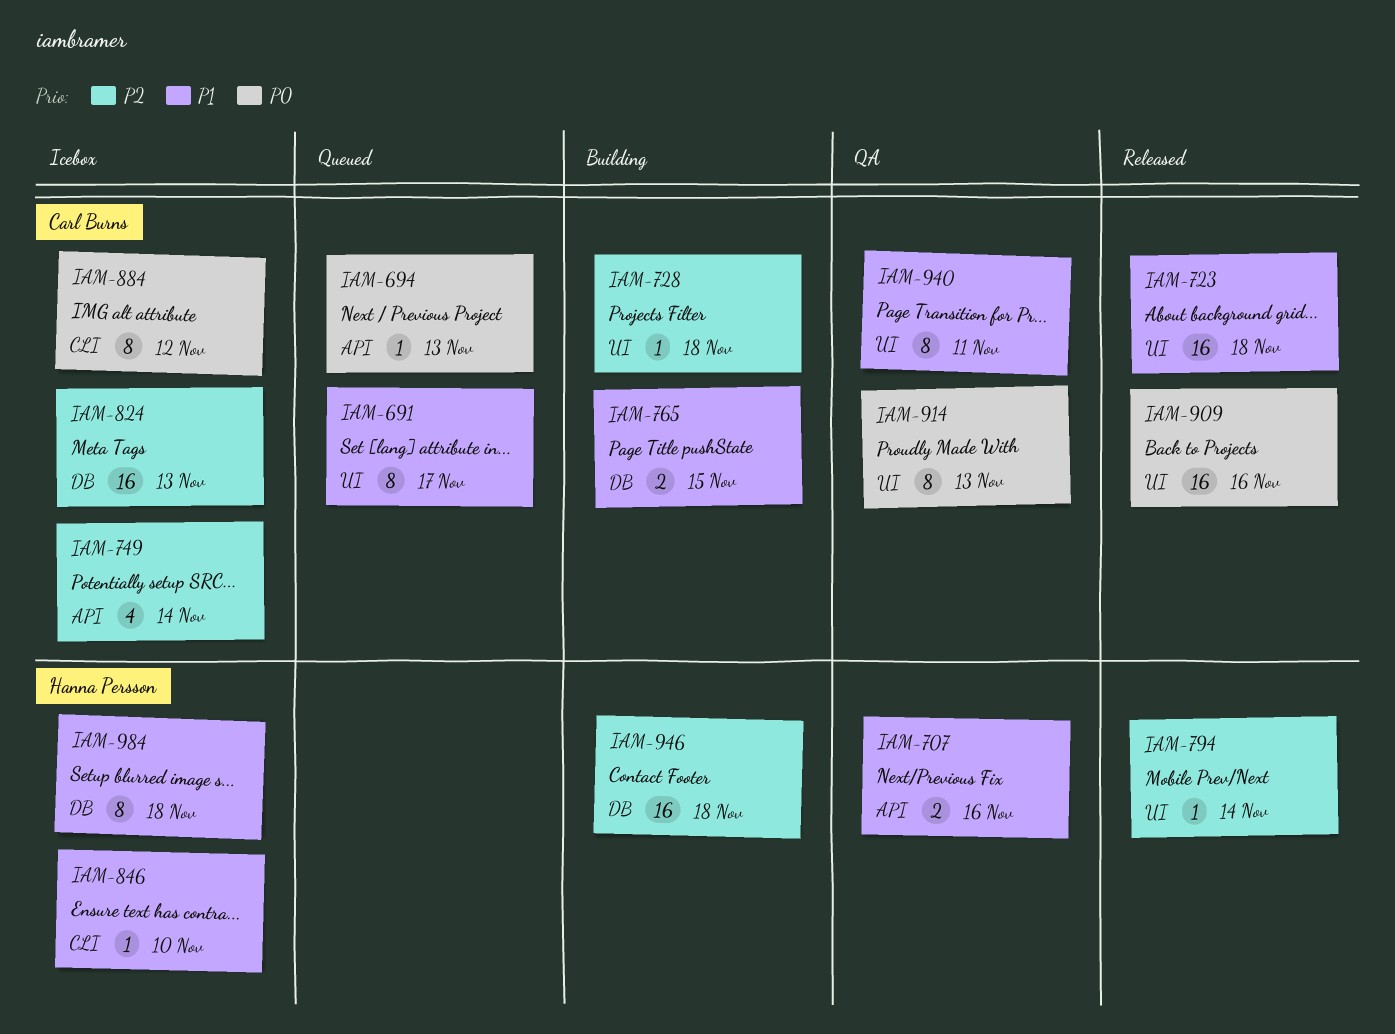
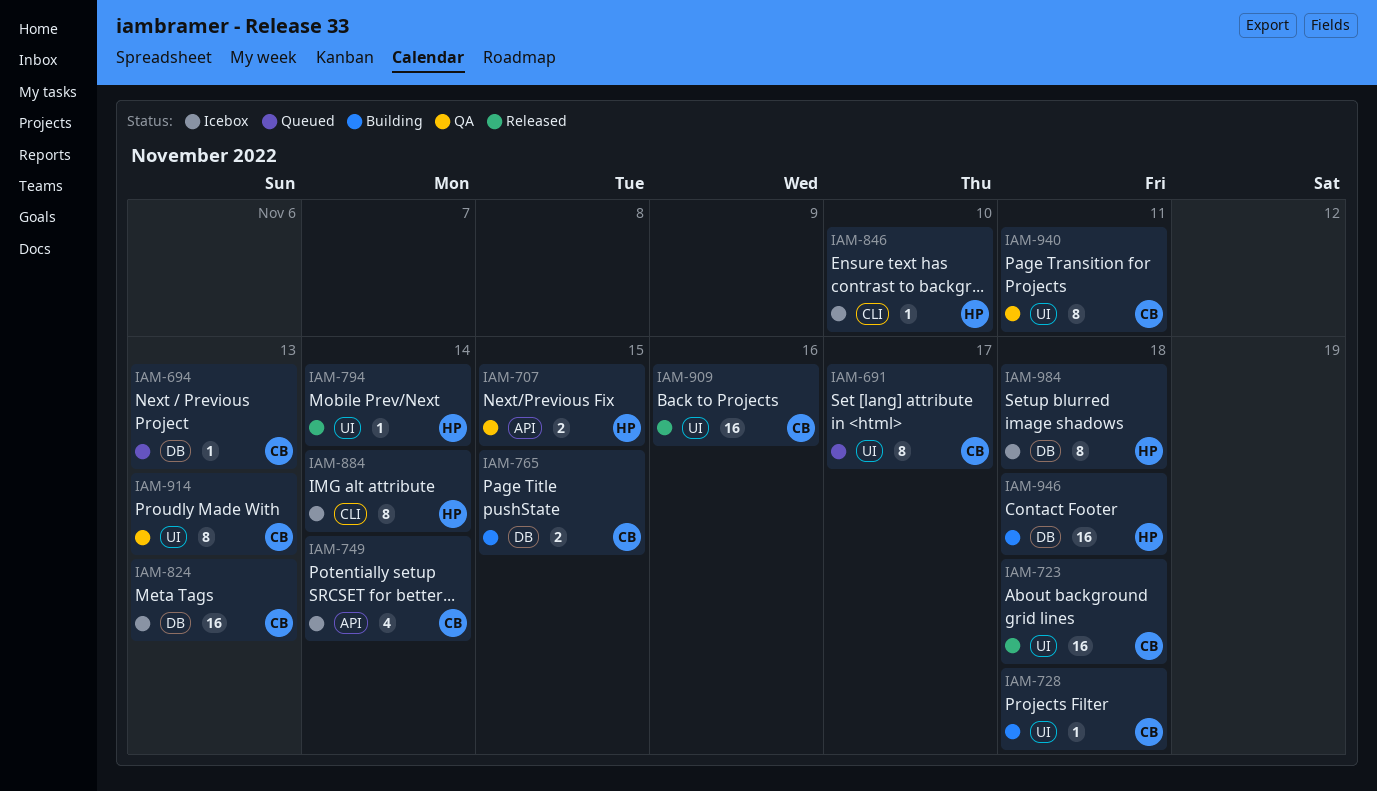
IAM-694, label: API -> DB
IAM-707, due: Nov 16 -> Nov 15
IAM-884, owner: Carl Burns -> Hanna Persson
IAM-884, due: Nov 12 -> Nov 14

